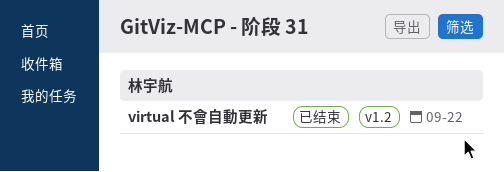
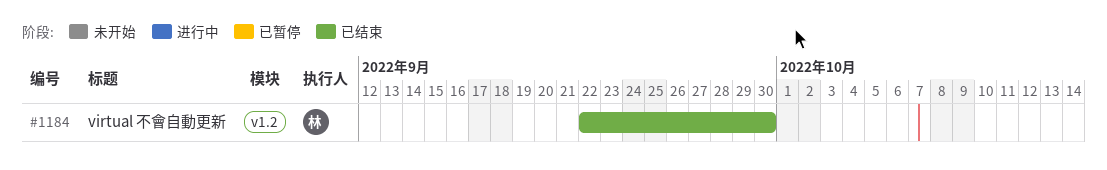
virtual 不會自動更新, due: Sep 22 -> Sep 30

